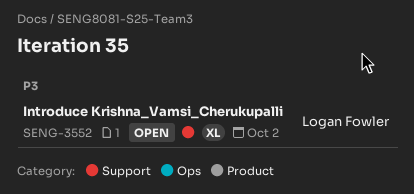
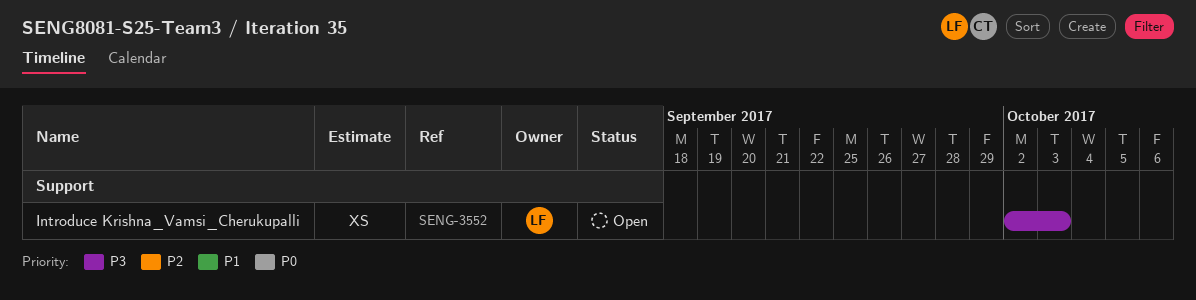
SENG-3552, estimate: XL -> XS
SENG-3552, due: Oct 2 -> Oct 3

